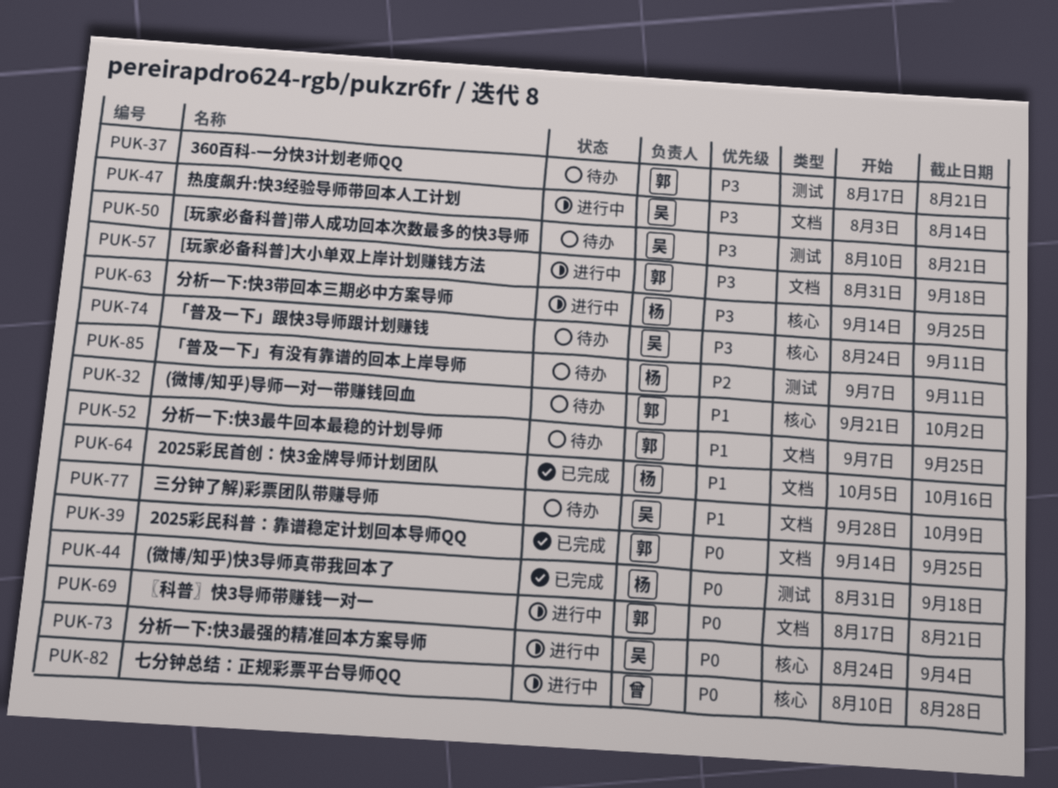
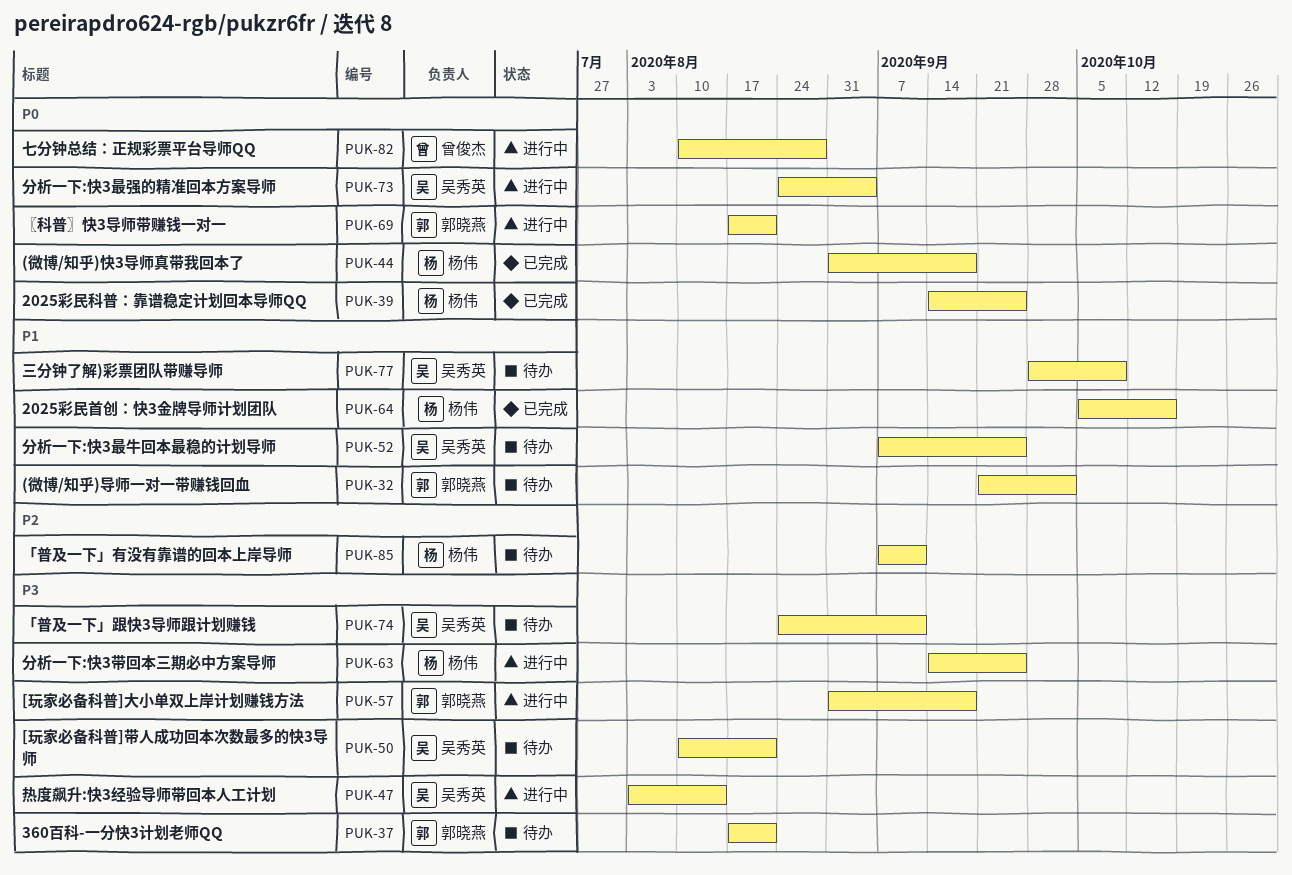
PUK-39, owner: 郭晓燕 -> 杨伟
PUK-52, owner: 郭晓燕 -> 吴秀英

